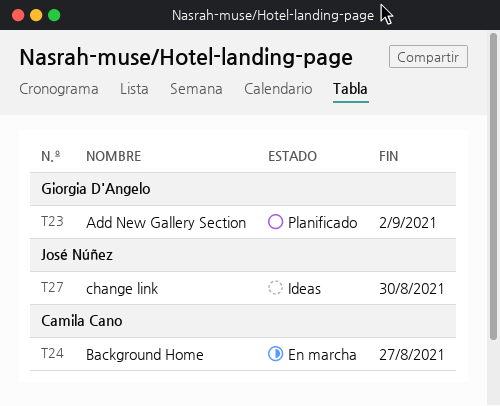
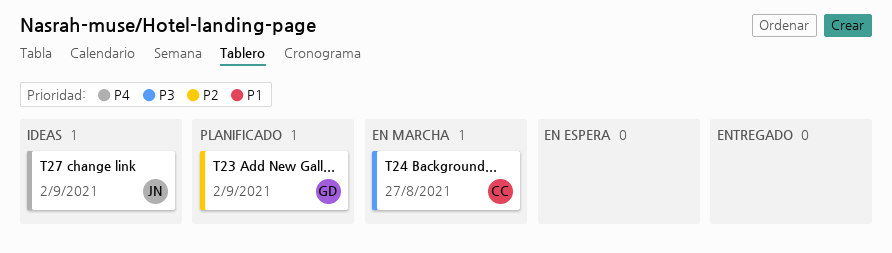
T27, due: Aug 30 -> Sep 2

